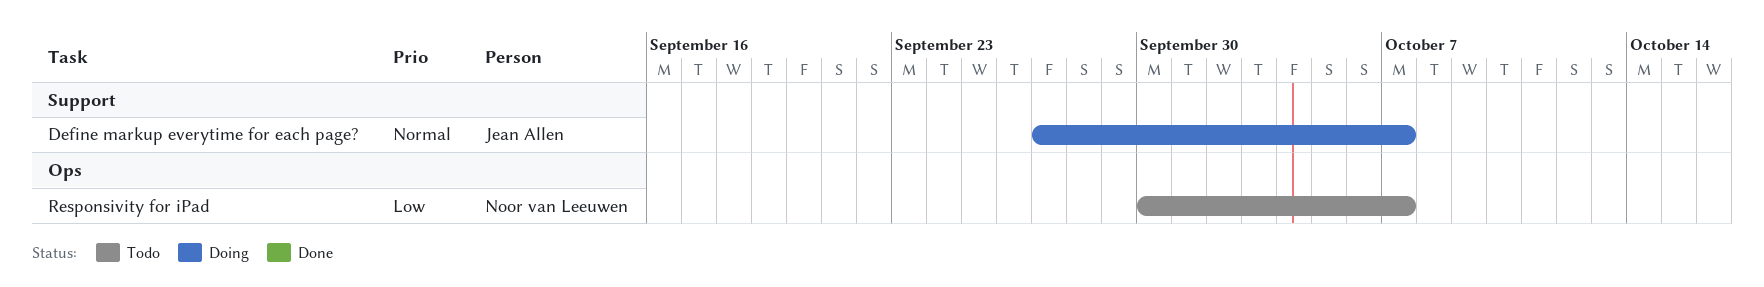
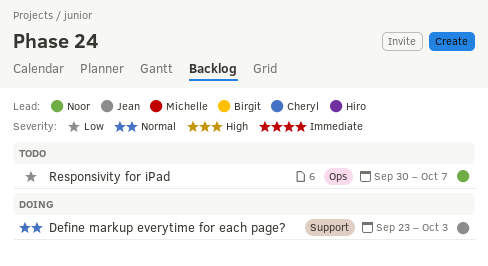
Define markup everytime for each page?, start: Sep 27 -> Sep 23
Define markup everytime for each page?, due: Oct 7 -> Oct 3

